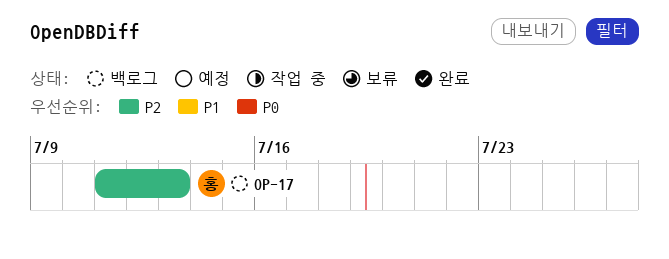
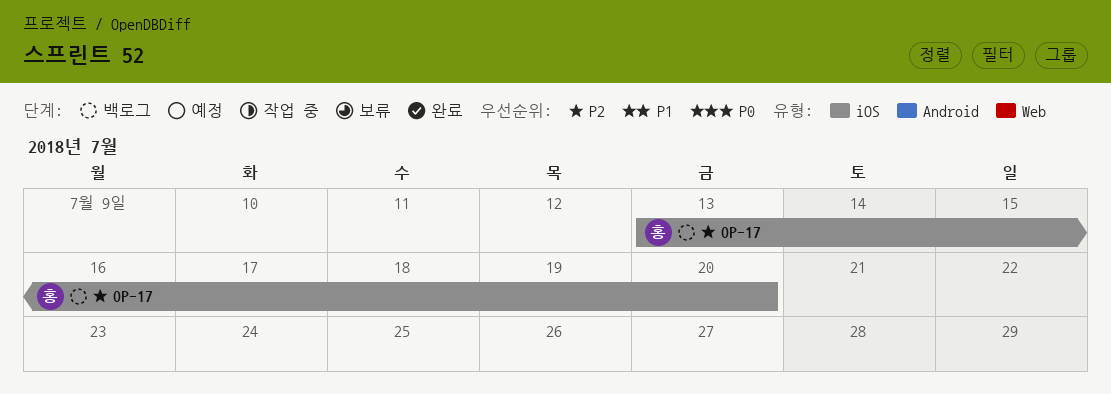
OP-17, start: Jul 11 -> Jul 13
OP-17, due: Jul 13 -> Jul 20

